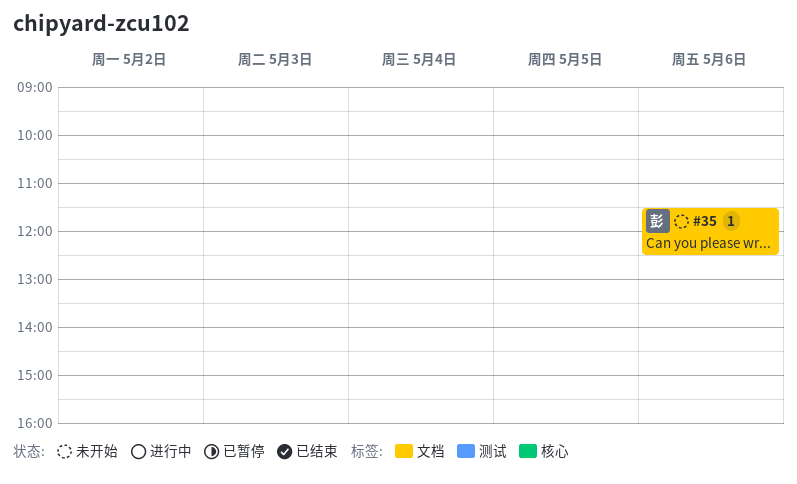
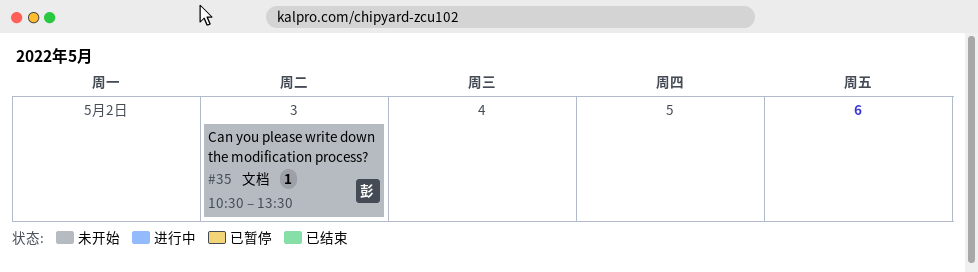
#35, day: May 6 -> May 3
#35, begins: 11:30 -> 10:30
#35, ends: 12:30 -> 13:30

